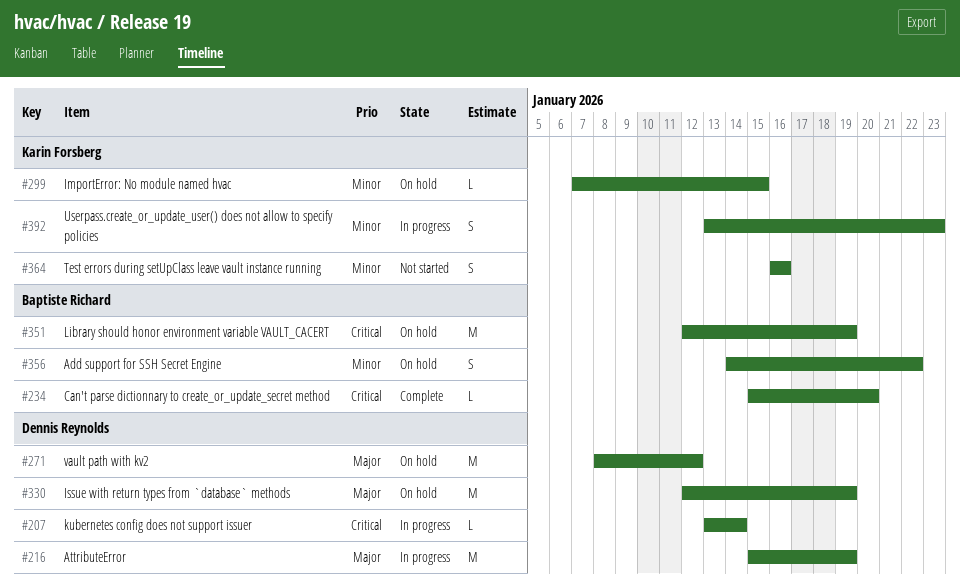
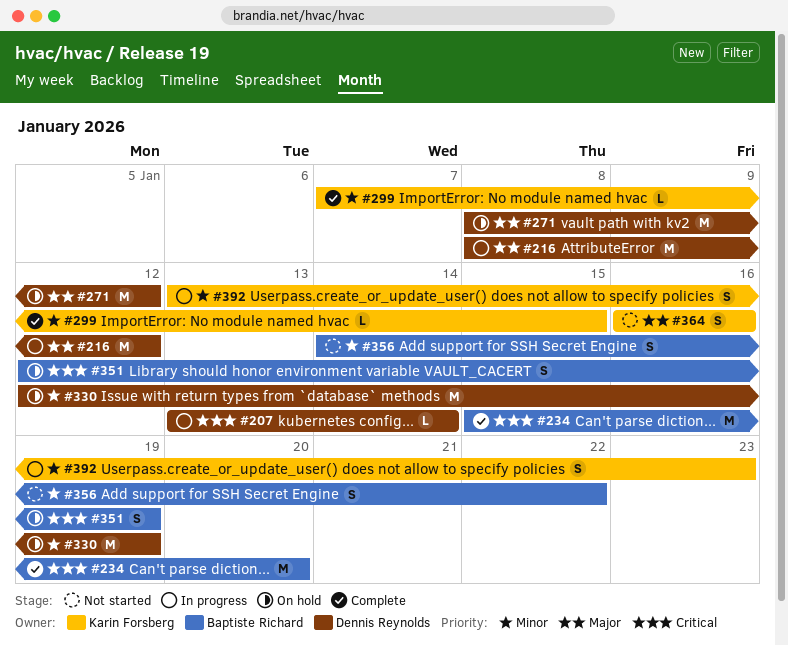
#216, start: Jan 15 -> Jan 8
#216, due: Jan 19 -> Jan 12
#234, estimate: L -> M
#299, status: On hold -> Complete
#330, priority: Major -> Minor
#351, estimate: M -> S
#356, status: On hold -> Not started
#364, priority: Minor -> Major

